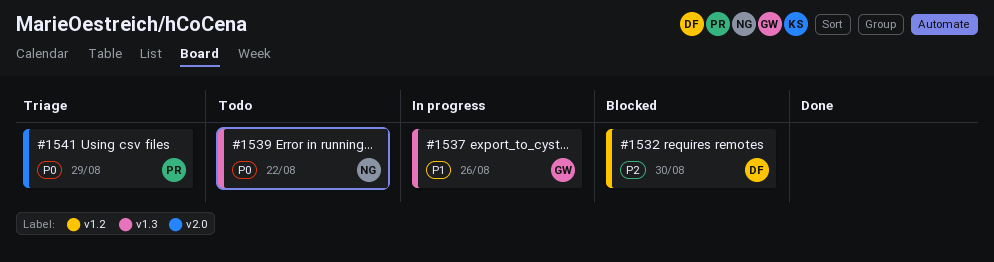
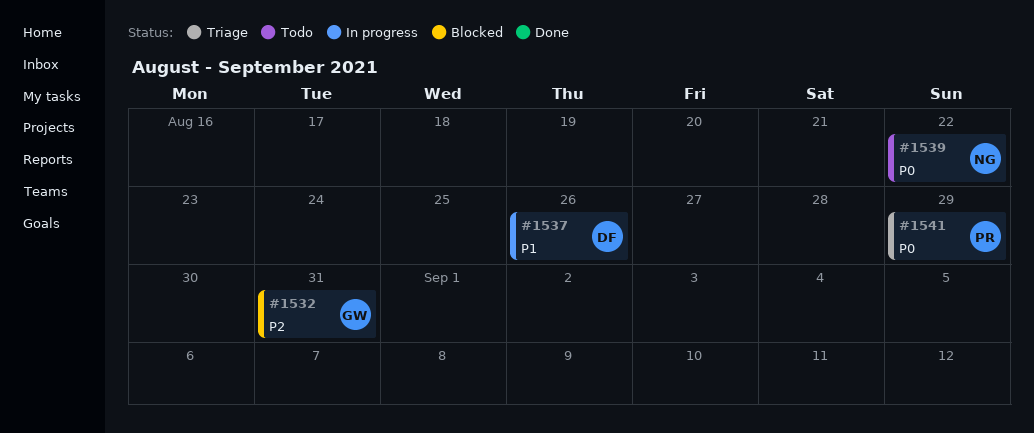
#1532, owner: DF -> GW
#1532, due: Aug 30 -> Aug 31
#1537, owner: GW -> DF

